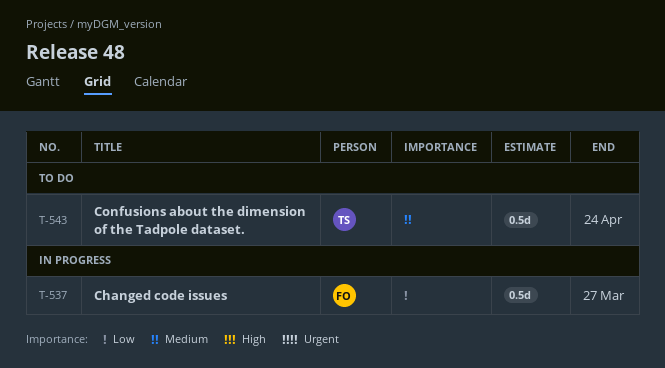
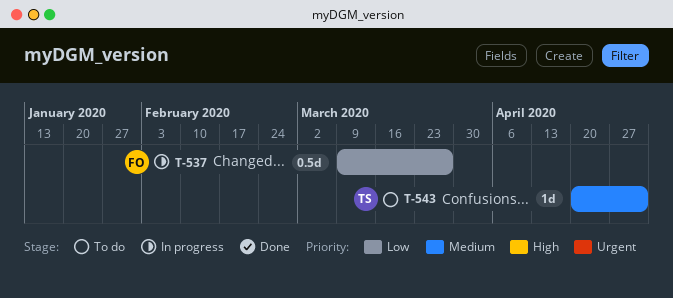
T-543, estimate: 0.5d -> 1d
T-543, due: Apr 24 -> May 1

